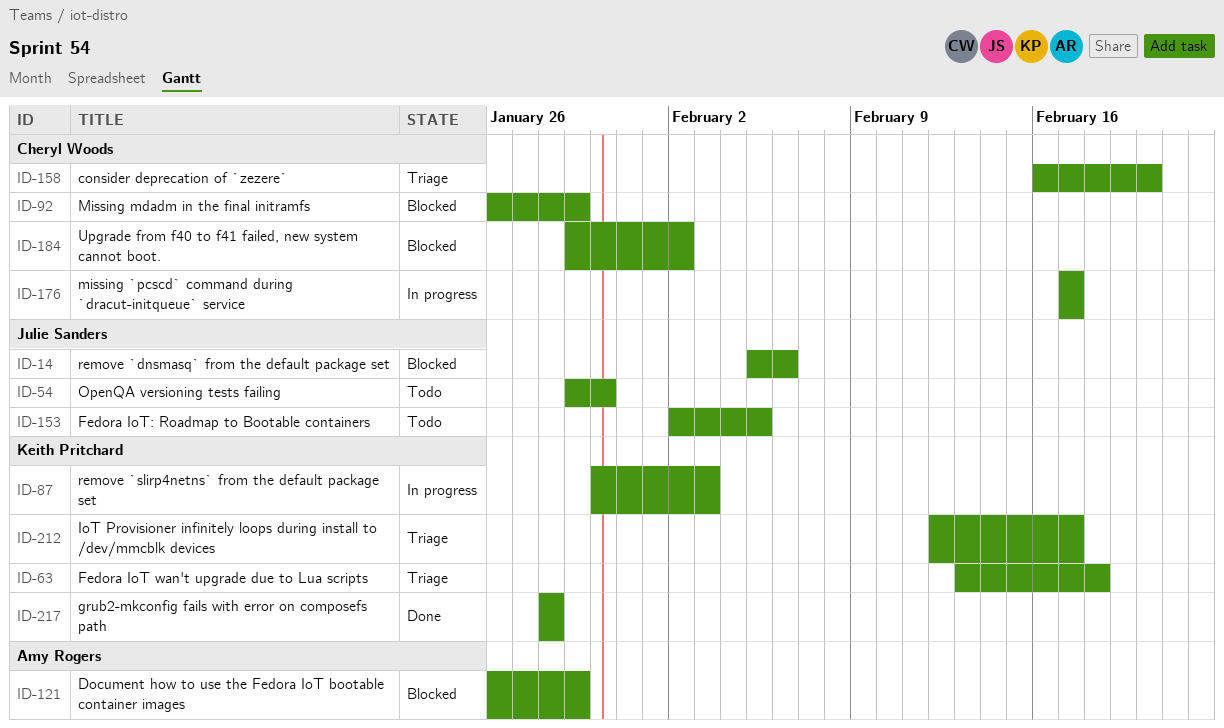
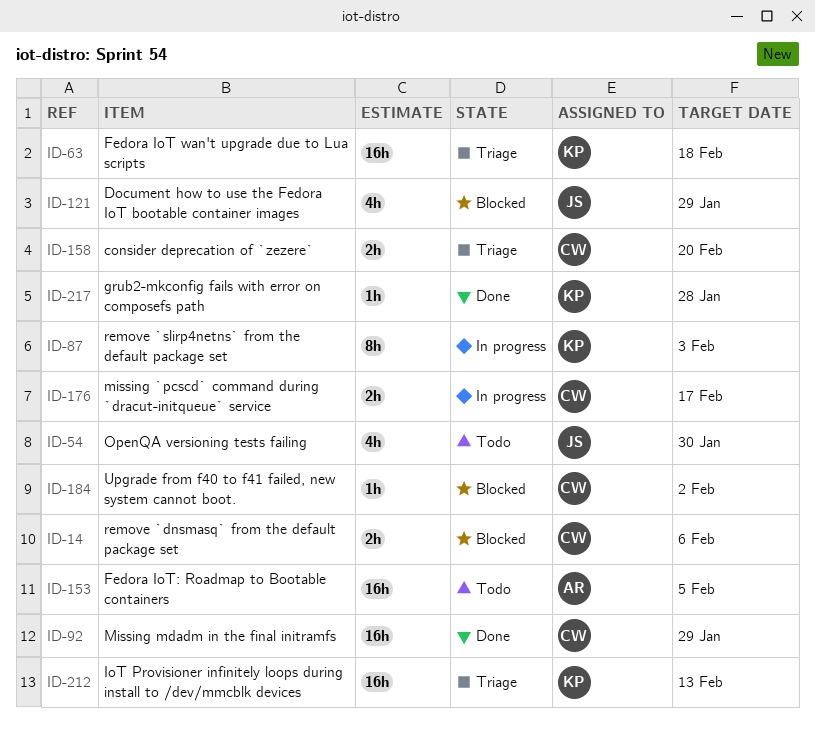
ID-14, owner: Julie Sanders -> Cheryl Woods
ID-92, status: Blocked -> Done
ID-121, owner: Amy Rogers -> Julie Sanders
ID-153, owner: Julie Sanders -> Amy Rogers
ID-212, due: Feb 17 -> Feb 13

